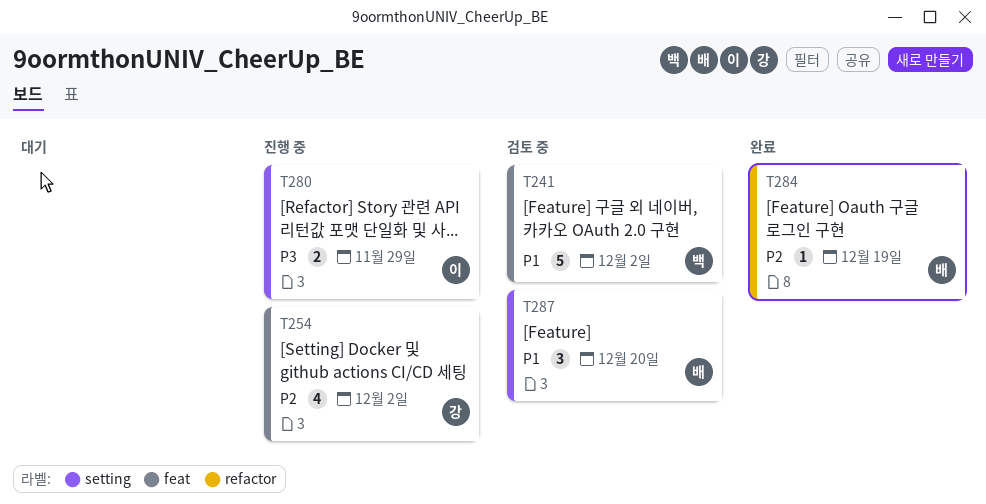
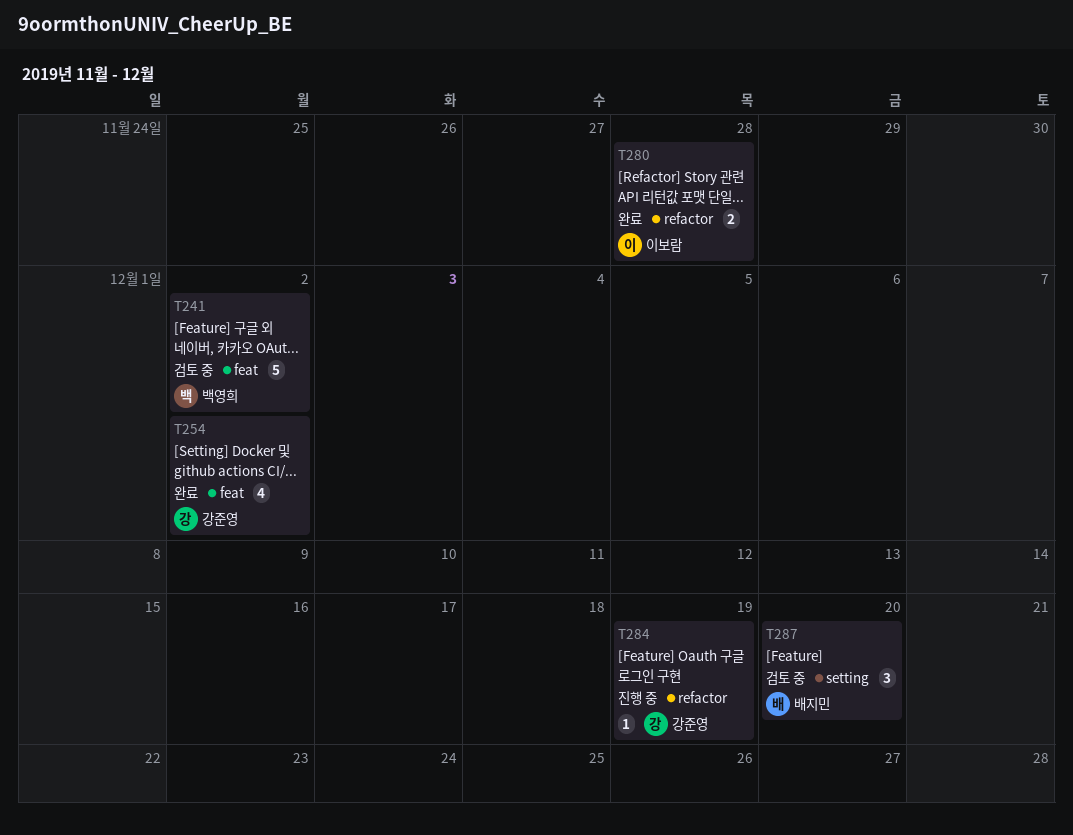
T254, status: 진행 중 -> 완료
T280, status: 진행 중 -> 완료
T280, label: setting -> refactor
T280, due: Nov 29 -> Nov 28
T284, status: 완료 -> 진행 중
T284, owner: 배지민 -> 강준영

